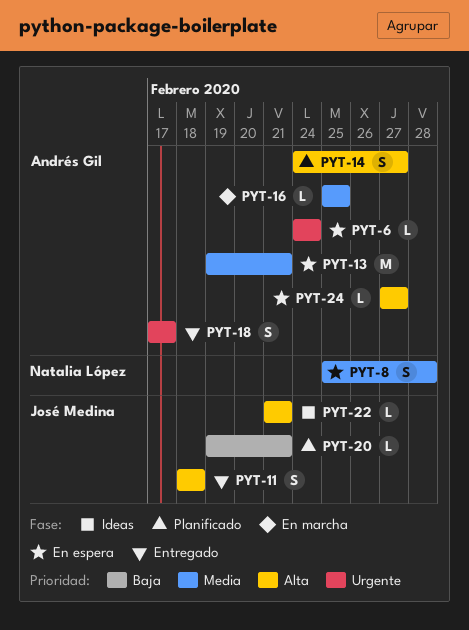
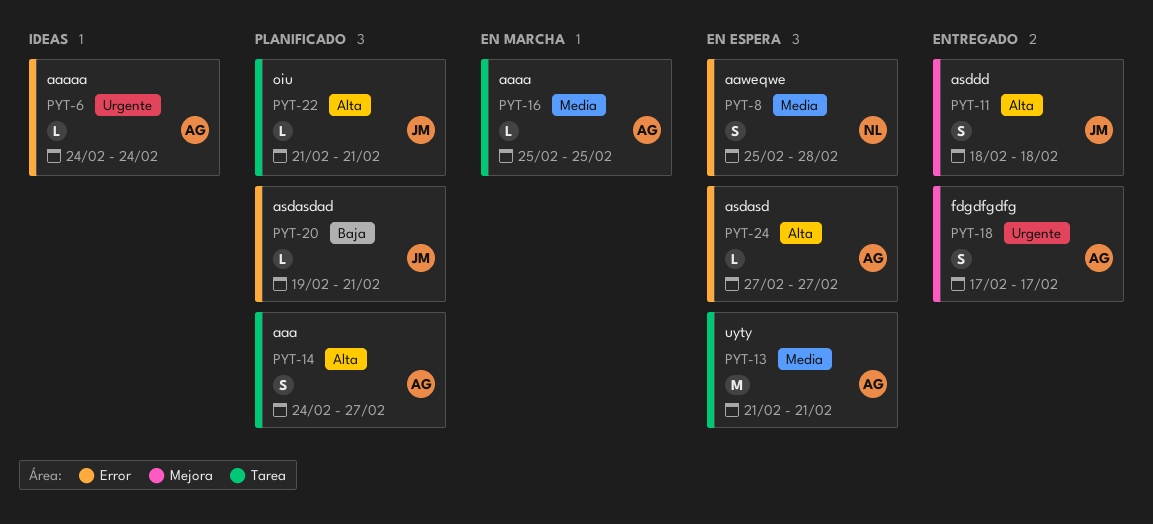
PYT-6, status: En espera -> Ideas
PYT-13, start: Feb 19 -> Feb 21
PYT-22, status: Ideas -> Planificado

